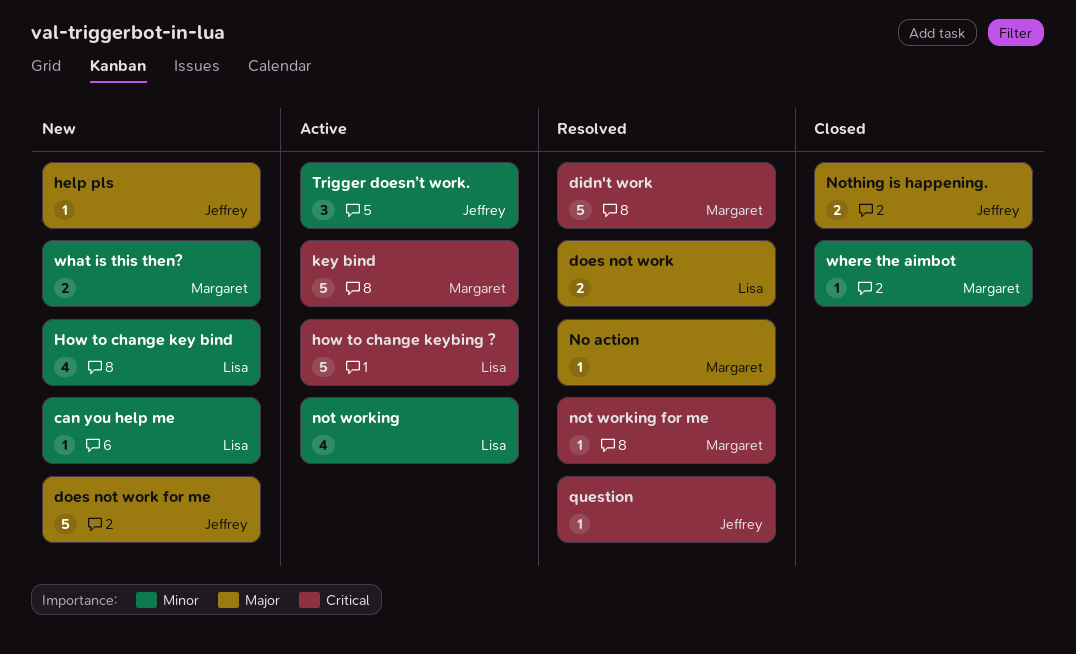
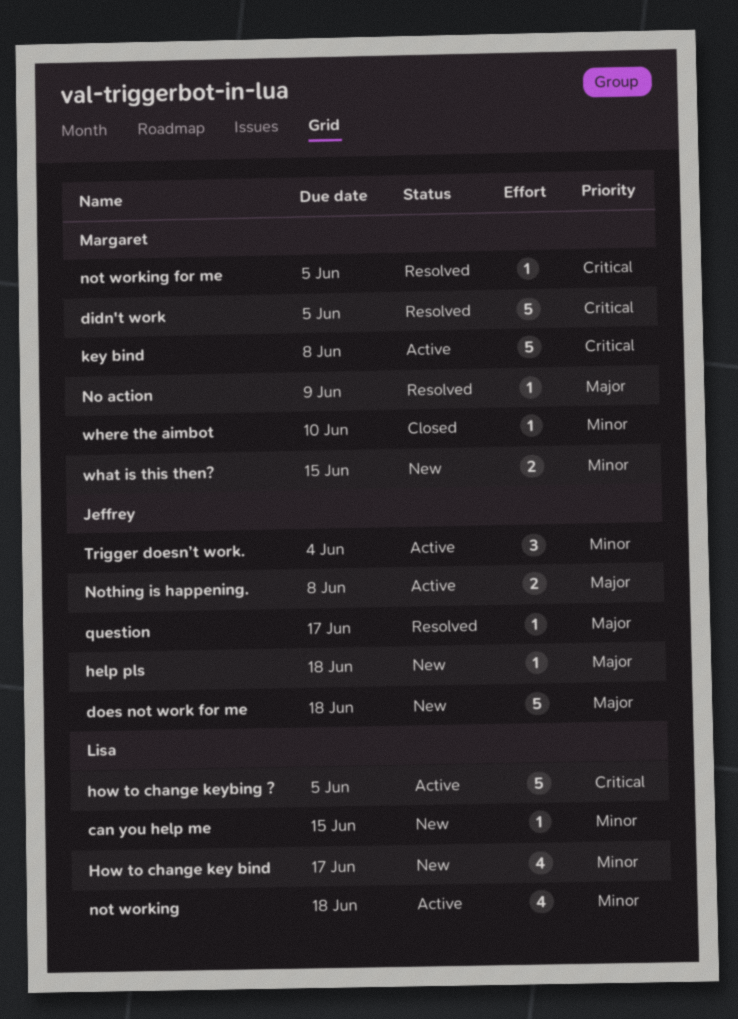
does not work: present -> none
Nothing is happening., status: Closed -> Active
question, priority: Critical -> Major

